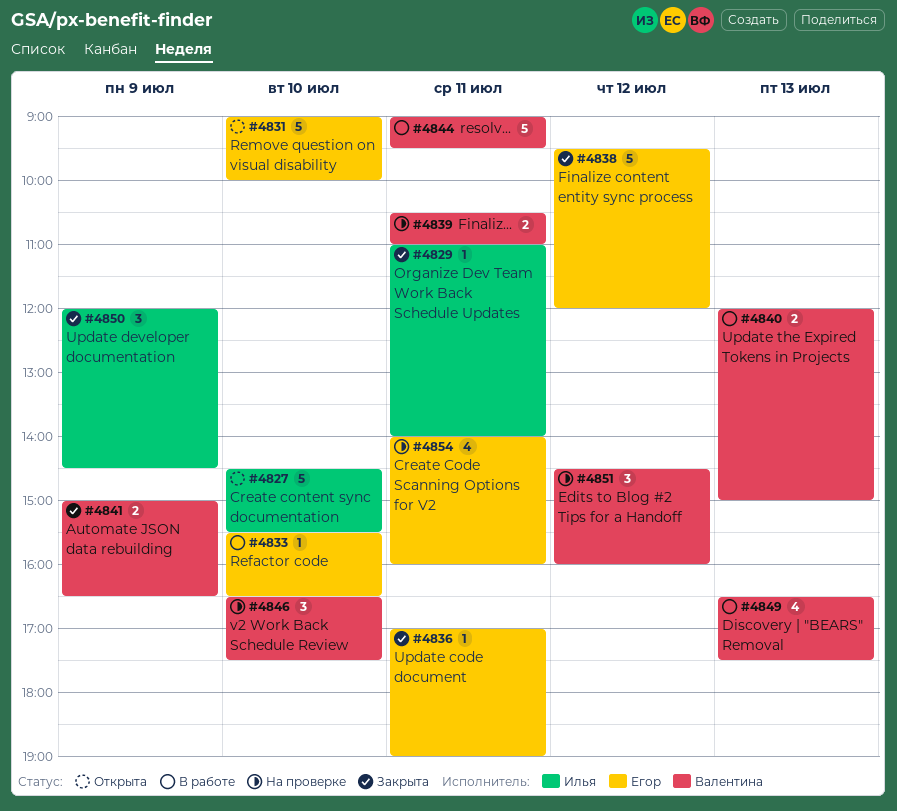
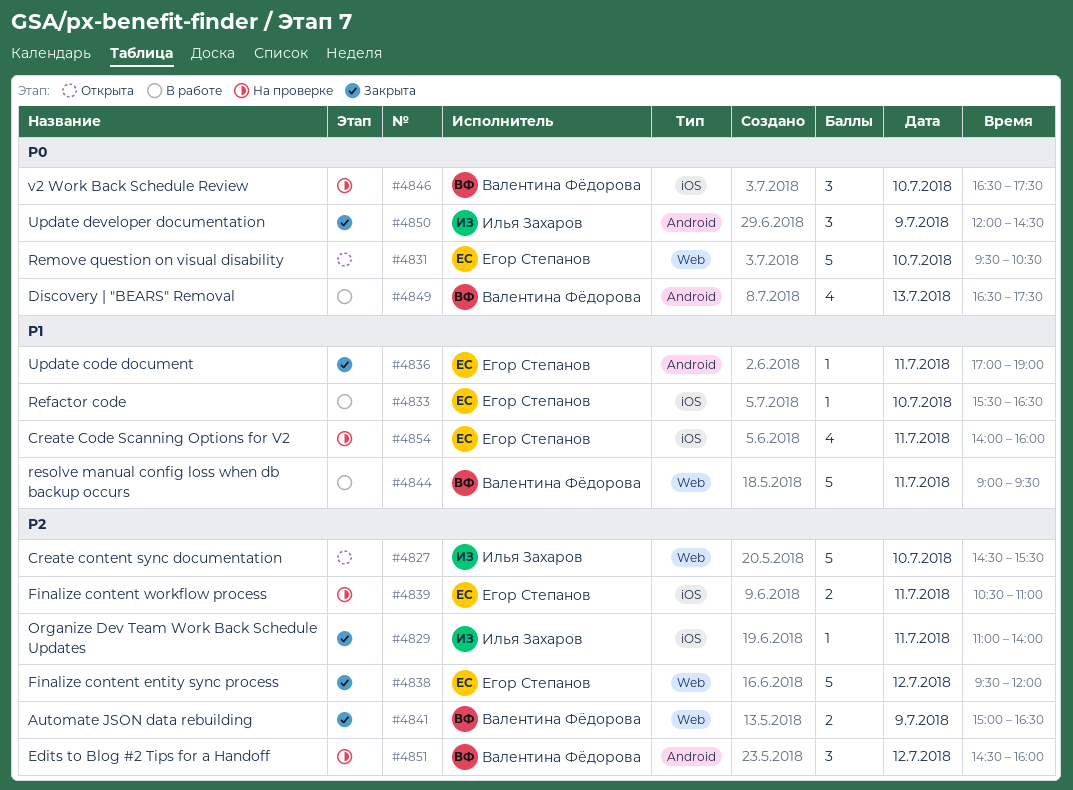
#4831, begins: 09:00 -> 09:30
#4831, ends: 10:00 -> 10:30
#4839, owner: Валентина Фёдорова -> Егор Степанов
#4840: present -> none

